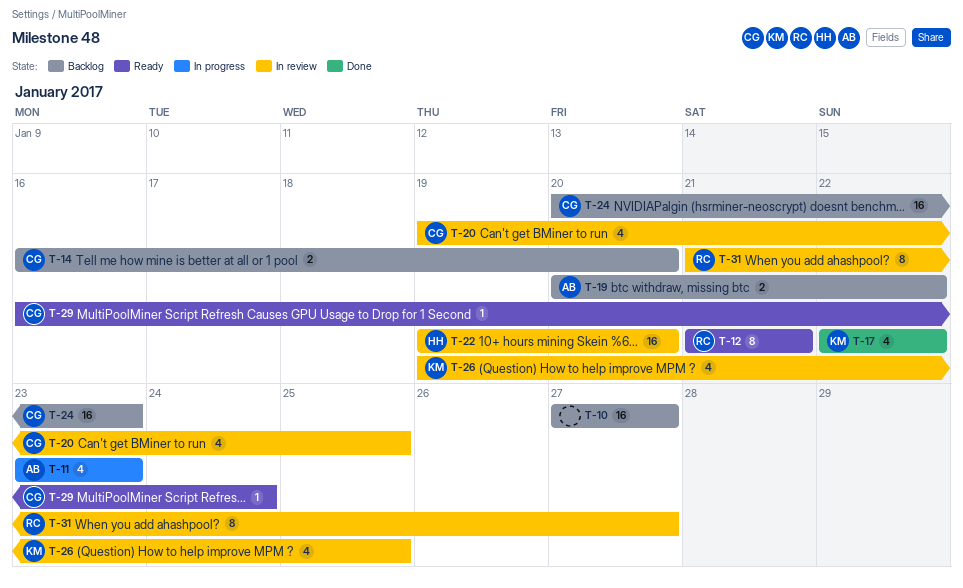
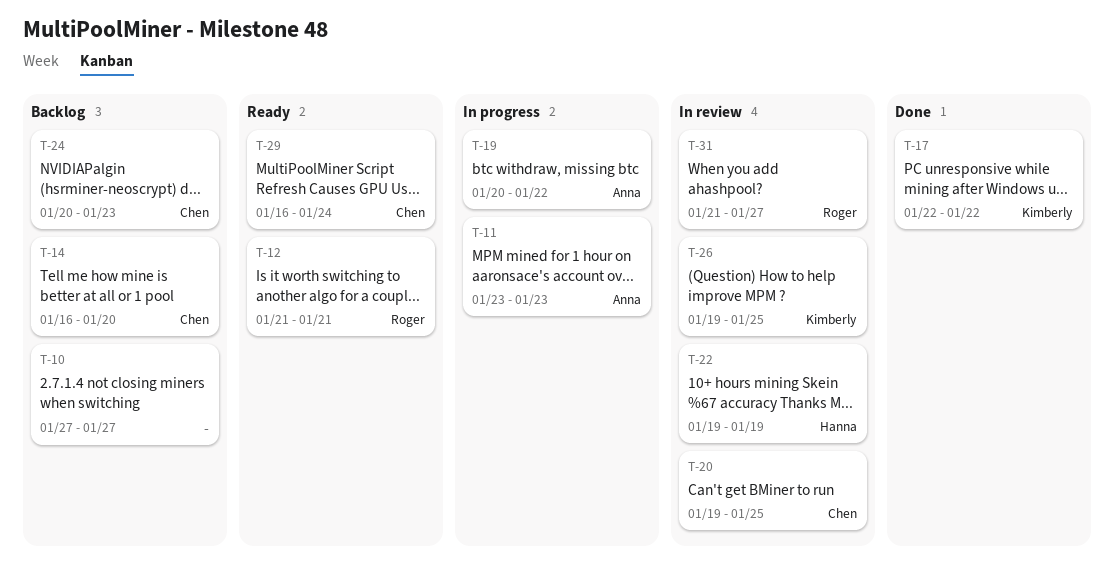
T-19, status: Backlog -> In progress
T-22, due: Jan 20 -> Jan 19

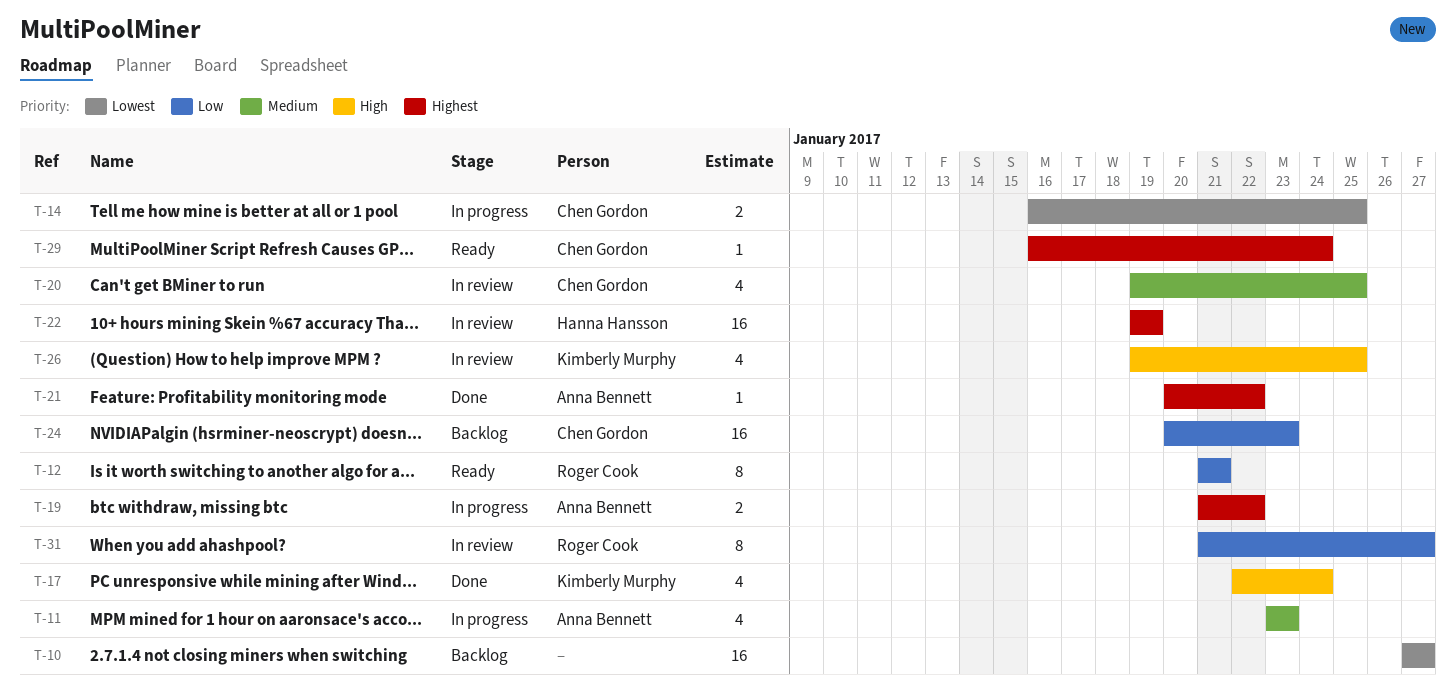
T-14, status: Backlog -> In progress
T-14, due: Jan 20 -> Jan 25
T-17, due: Jan 22 -> Jan 24
T-19, start: Jan 20 -> Jan 21
T-21: none -> present

